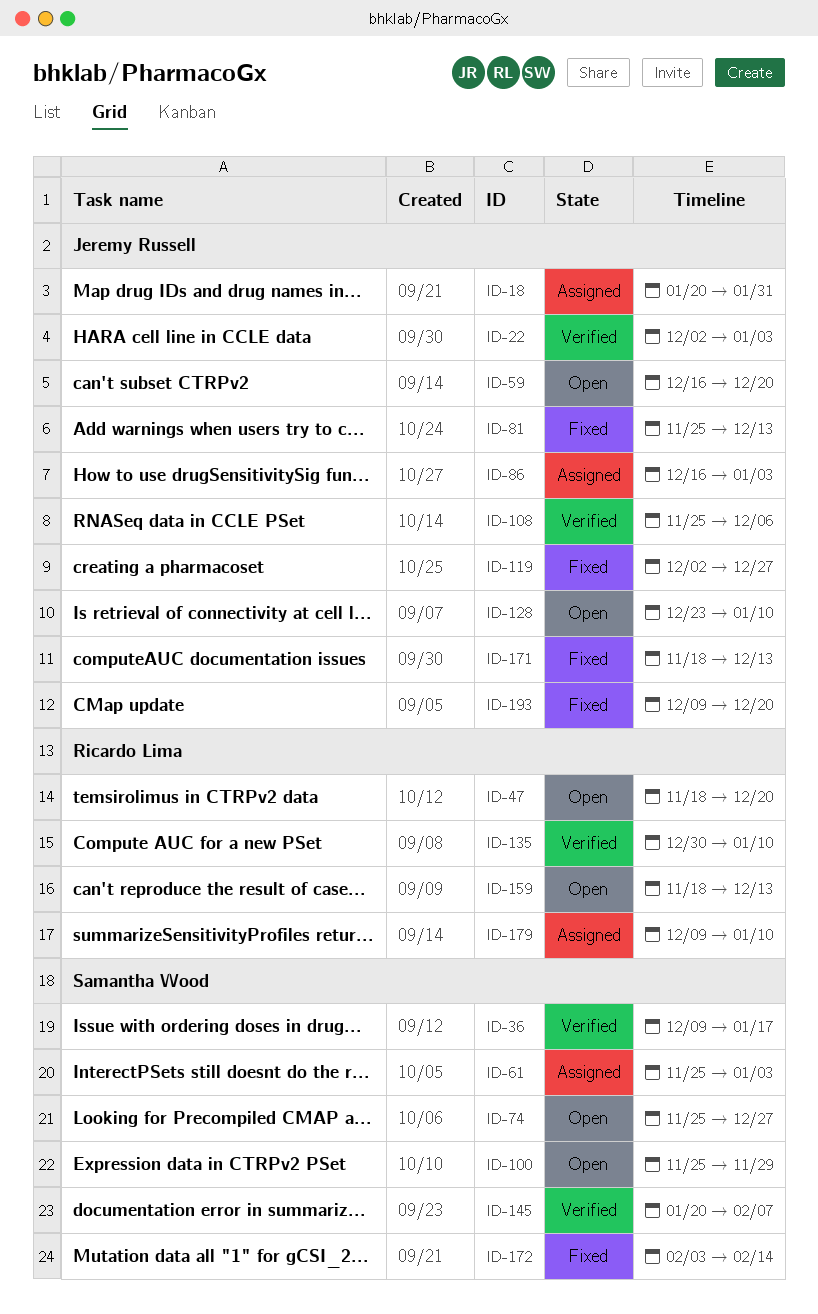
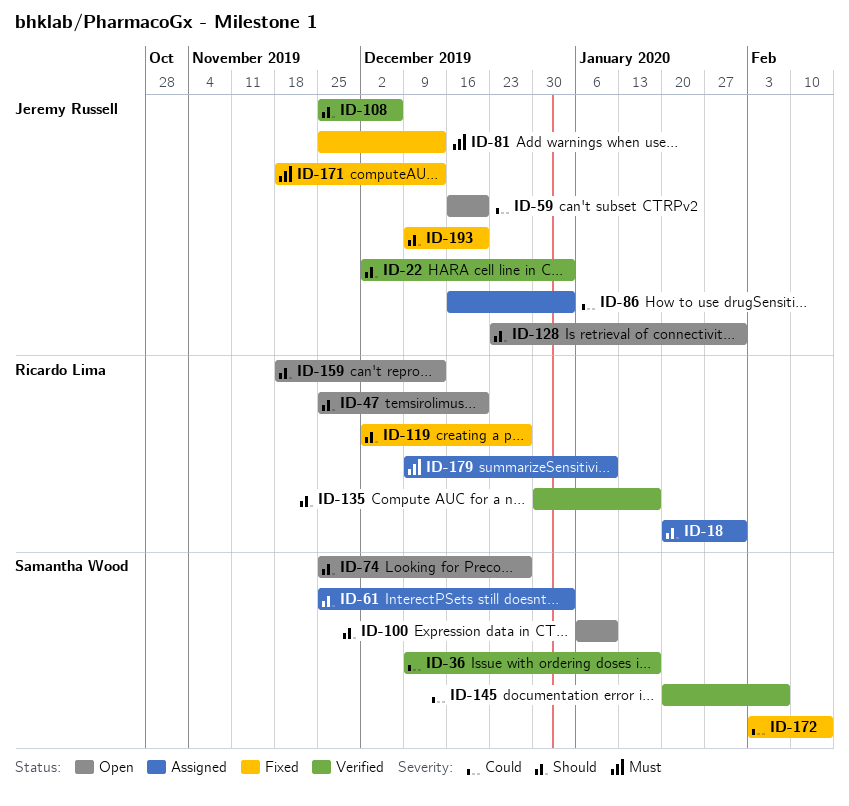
ID-18, owner: Jeremy Russell -> Ricardo Lima
ID-47, start: Nov 18 -> Nov 25
ID-100, start: Nov 25 -> Jan 6
ID-100, due: Nov 29 -> Jan 10
ID-119, owner: Jeremy Russell -> Ricardo Lima
ID-128, due: Jan 10 -> Jan 31
ID-135, due: Jan 10 -> Jan 17

